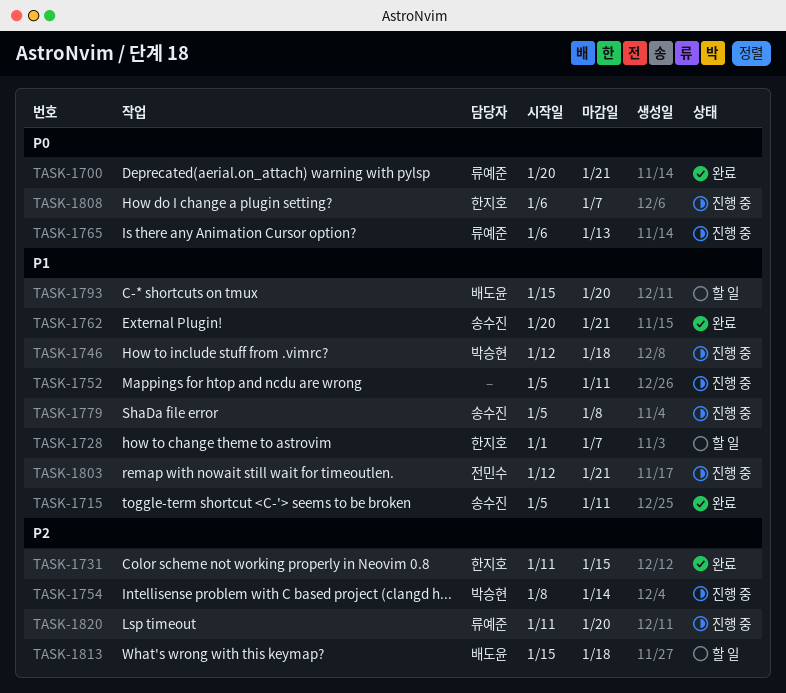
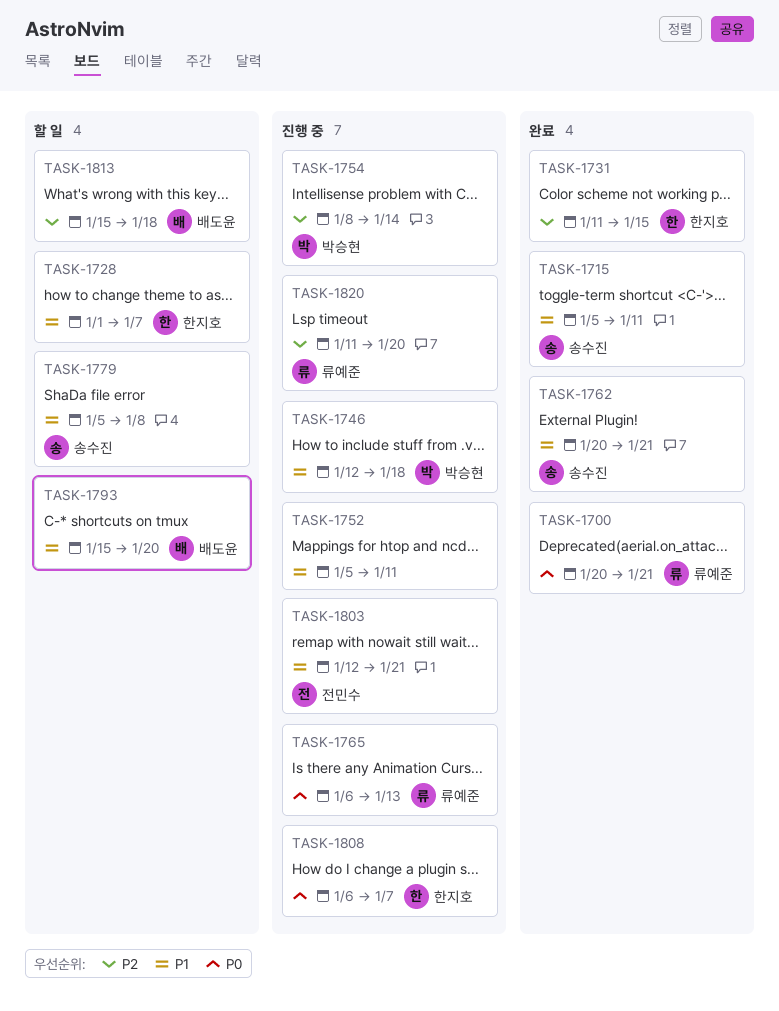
TASK-1779, status: 진행 중 -> 할 일

